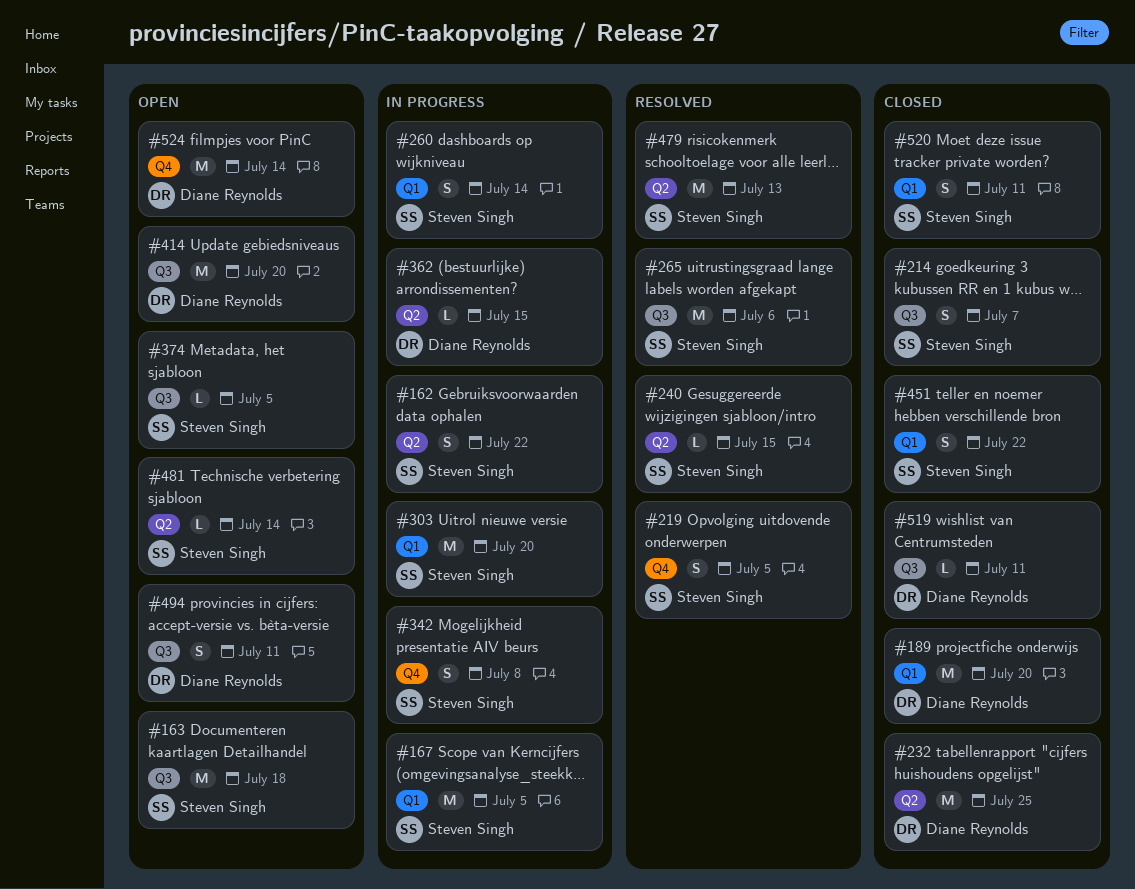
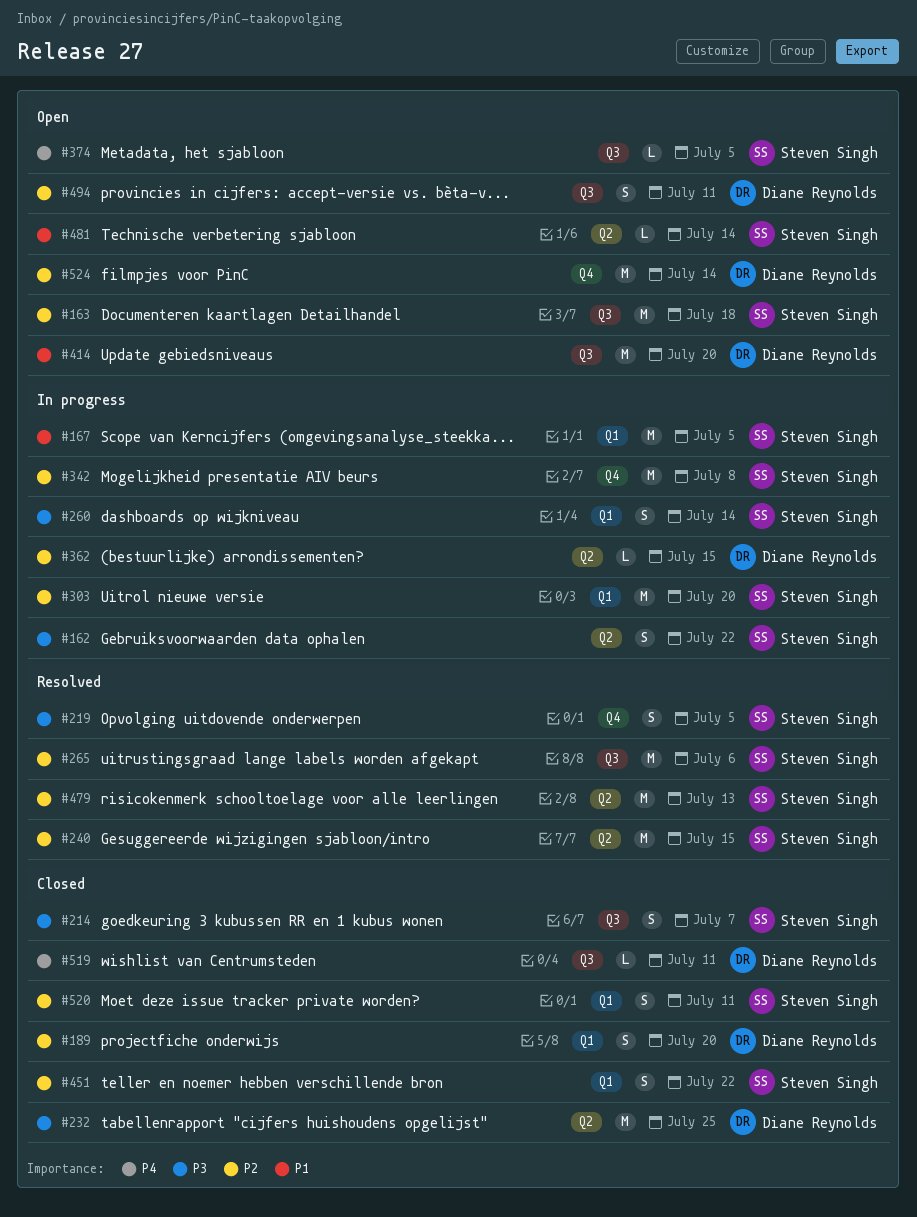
#189, estimate: M -> S
#240, estimate: L -> M
#342, estimate: S -> M

